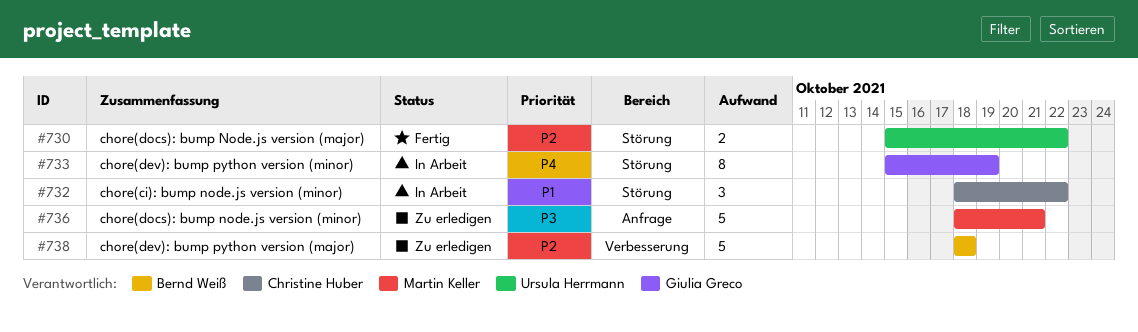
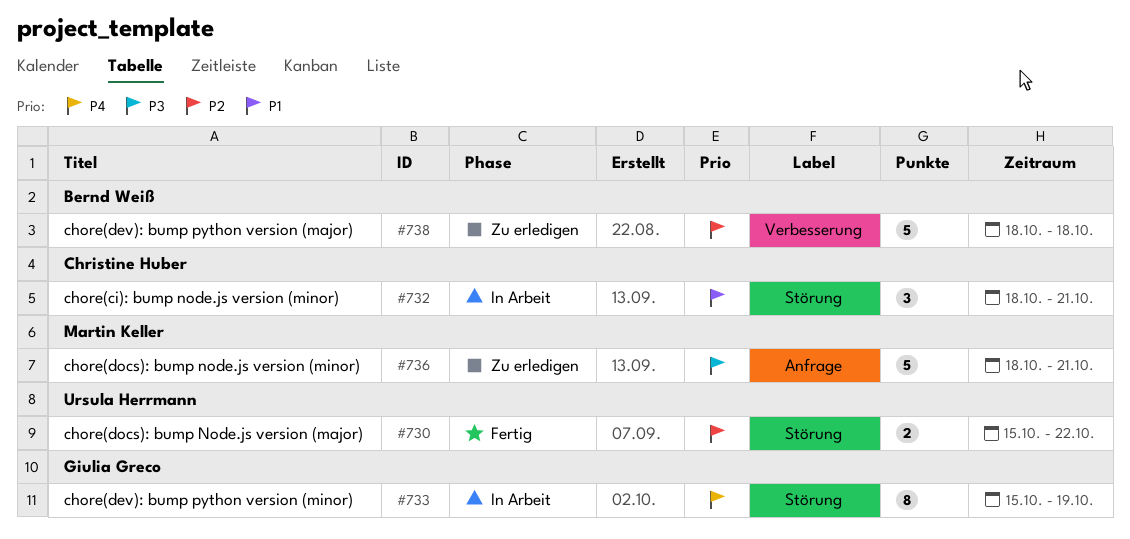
#732, due: Oct 22 -> Oct 21

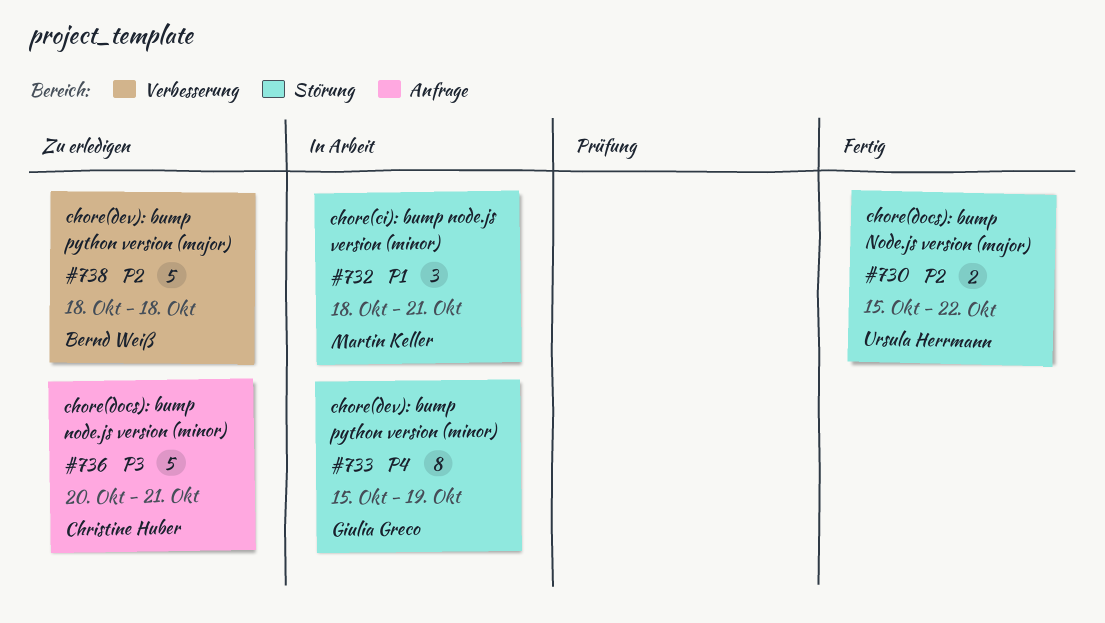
#732, owner: Christine Huber -> Martin Keller
#736, owner: Martin Keller -> Christine Huber
#736, start: Oct 18 -> Oct 20

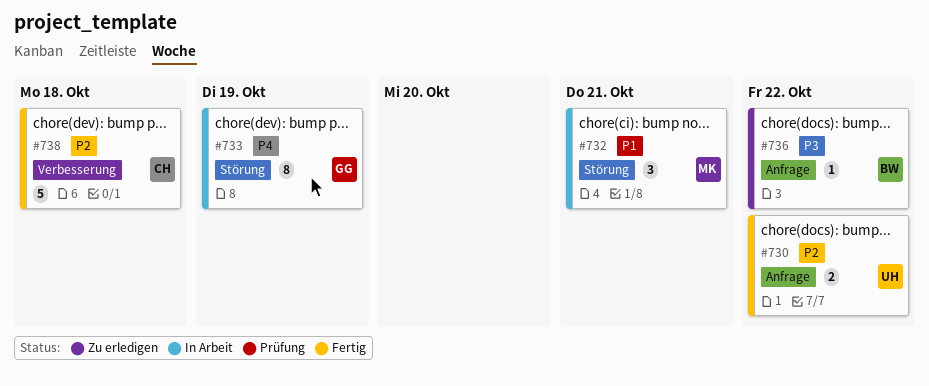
#730, label: Störung -> Anfrage
#736, owner: Christine Huber -> Bernd Weiß
#736, estimate: 5 -> 1
#736, due: Oct 21 -> Oct 22
#738, status: Zu erledigen -> Fertig
#738, owner: Bernd Weiß -> Christine Huber

